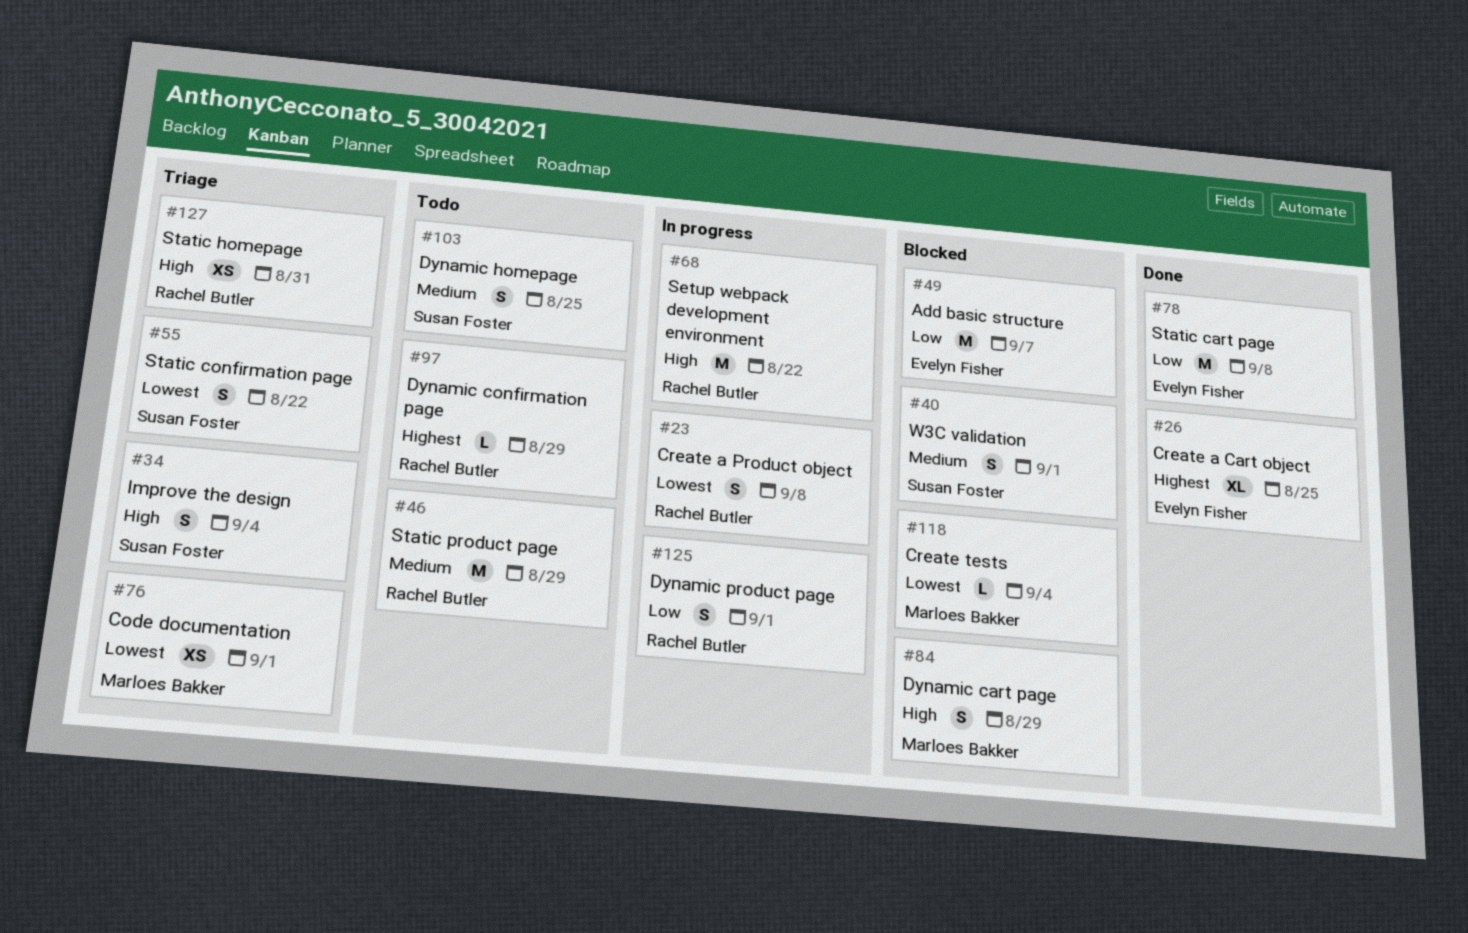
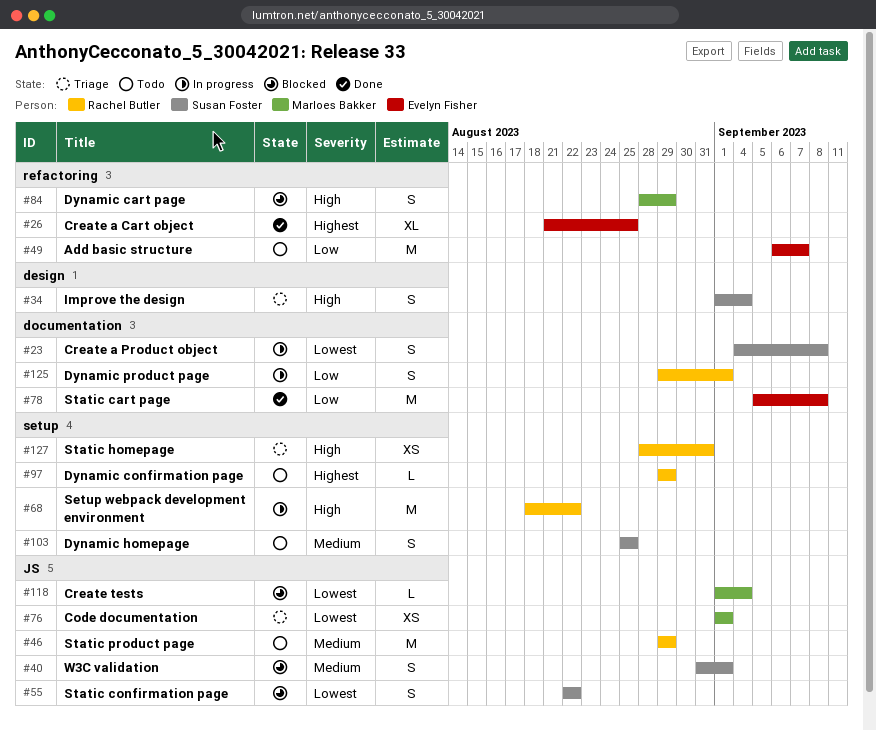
#23, owner: Rachel Butler -> Susan Foster
#49, status: Blocked -> Todo
#55, status: Triage -> Blocked

